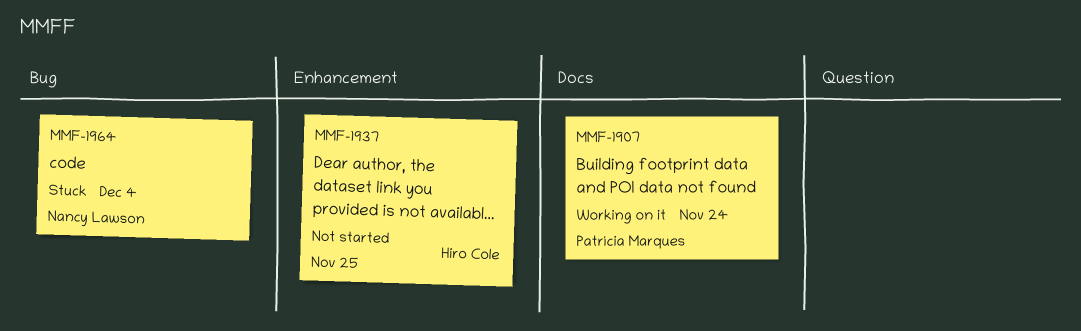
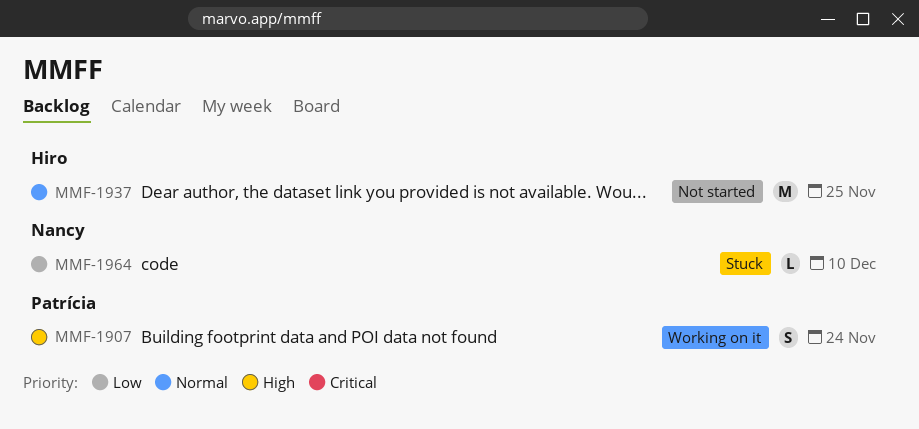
MMF-1964, due: Dec 4 -> Dec 10

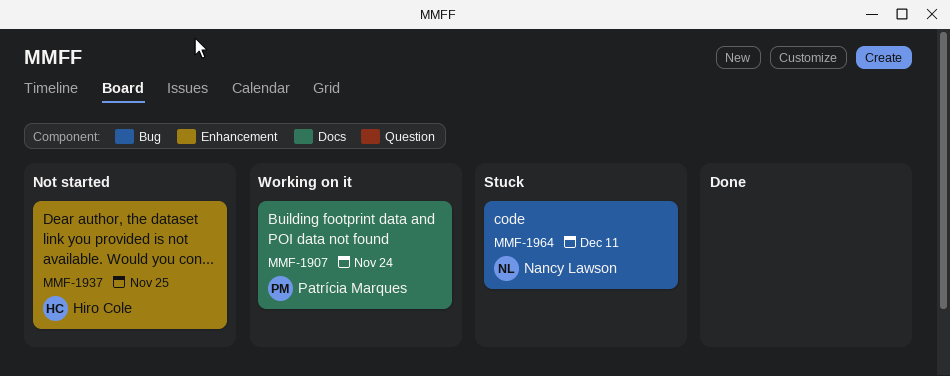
MMF-1964, due: Dec 10 -> Dec 11

